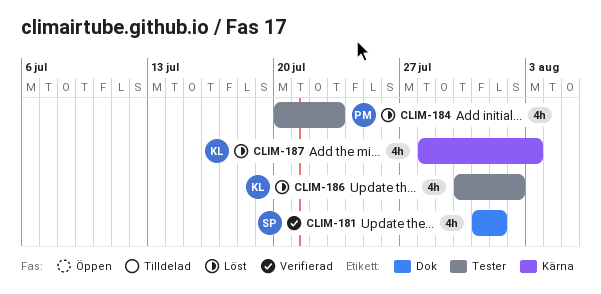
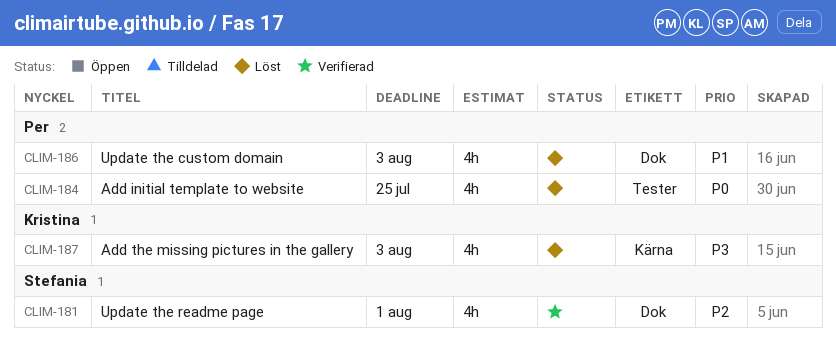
CLIM-184, due: Jul 23 -> Jul 25
CLIM-186, owner: Kristina -> Per
CLIM-186, label: Tester -> Dok
CLIM-186, due: Aug 2 -> Aug 3

